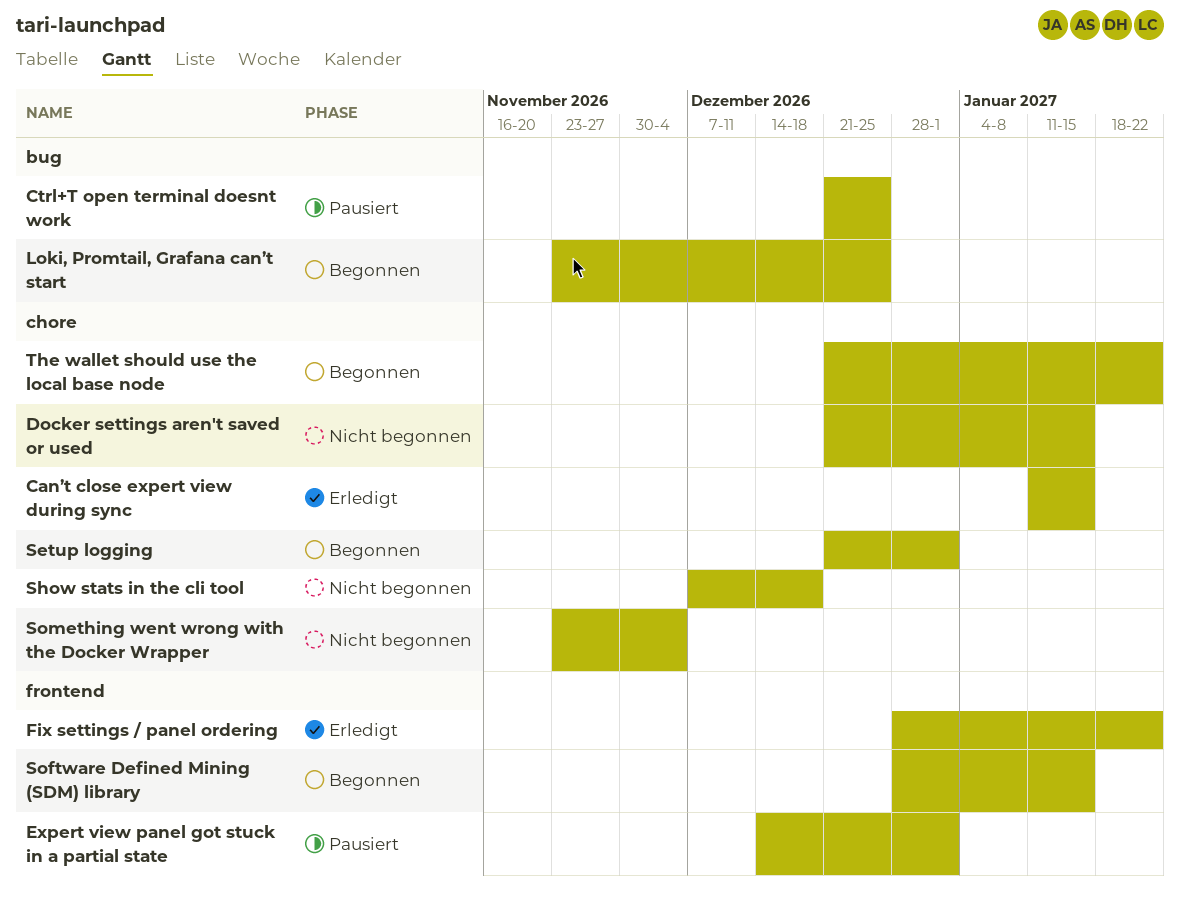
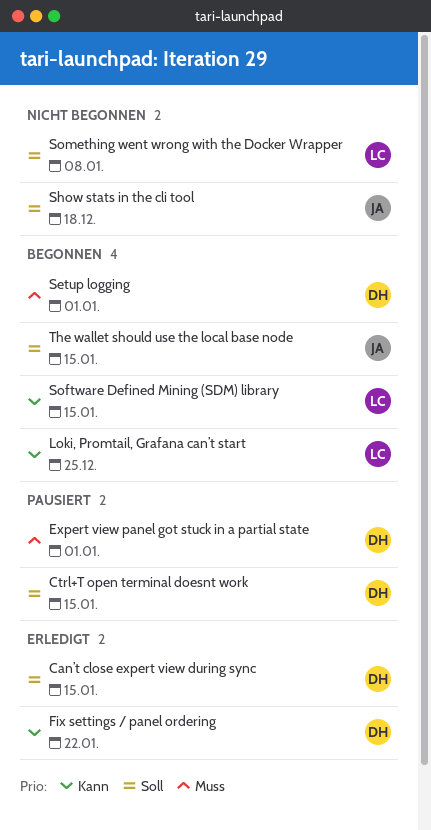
Ctrl+T open terminal doesnt work, due: Dec 25 -> Jan 15
Docker settings aren't saved or used: present -> none
Something went wrong with the Docker Wrapper, due: Dec 4 -> Jan 8
The wallet should use the local base node, due: Jan 22 -> Jan 15

